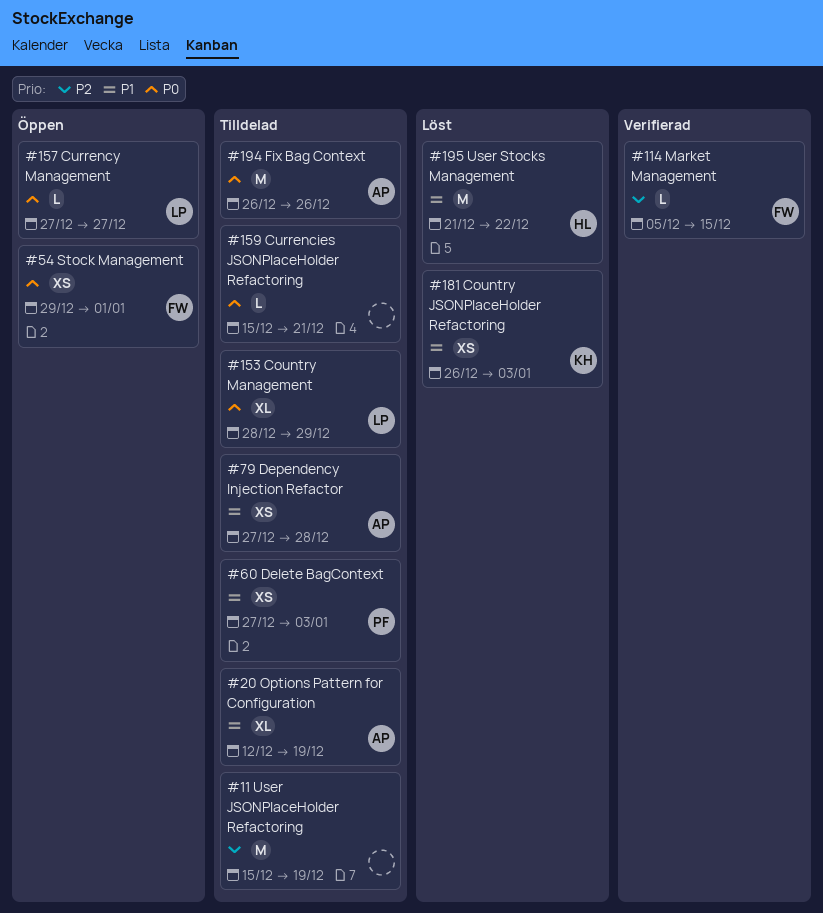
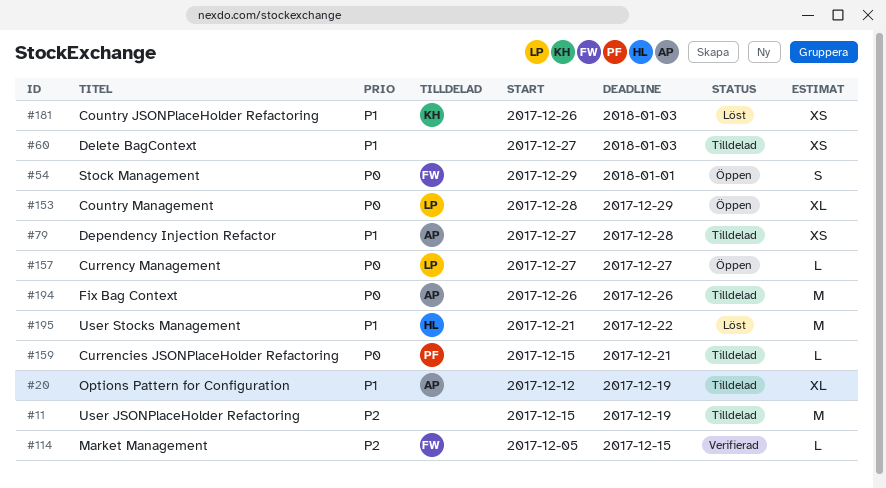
#54, estimate: XS -> S
#60, owner: PF -> none
#153, status: Tilldelad -> Öppen
#159, owner: none -> PF

